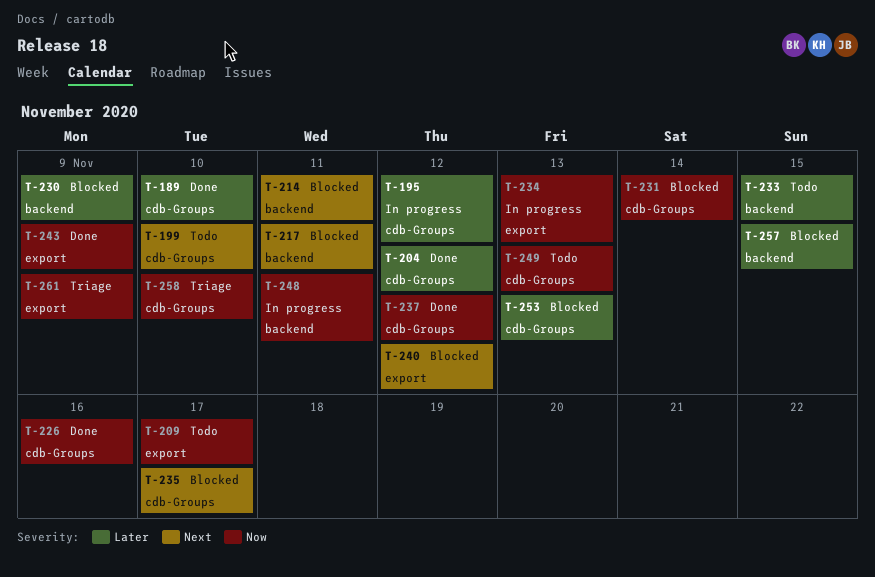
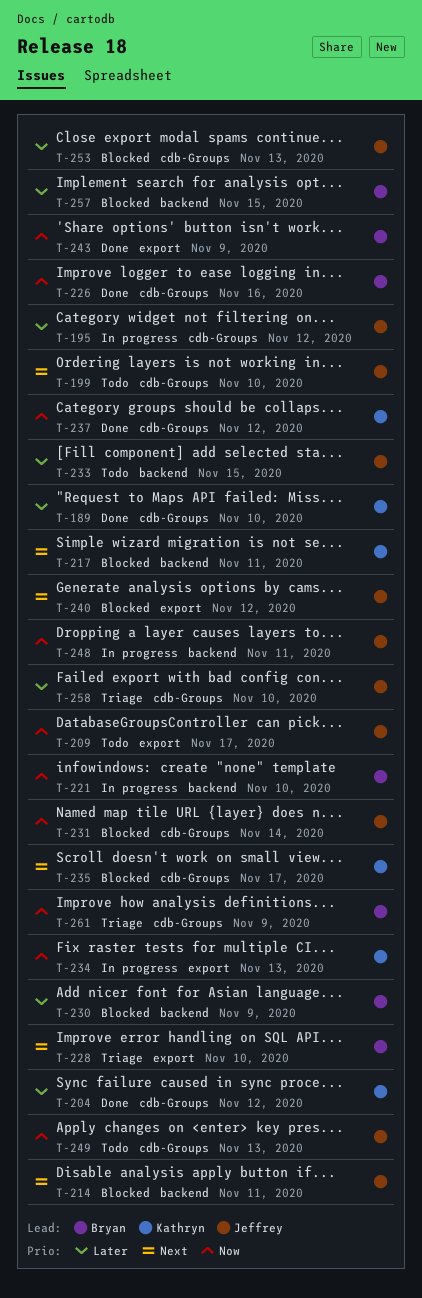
T-221: none -> present
T-228: none -> present
T-258, priority: Now -> Later
T-261, label: export -> cdb-Groups

